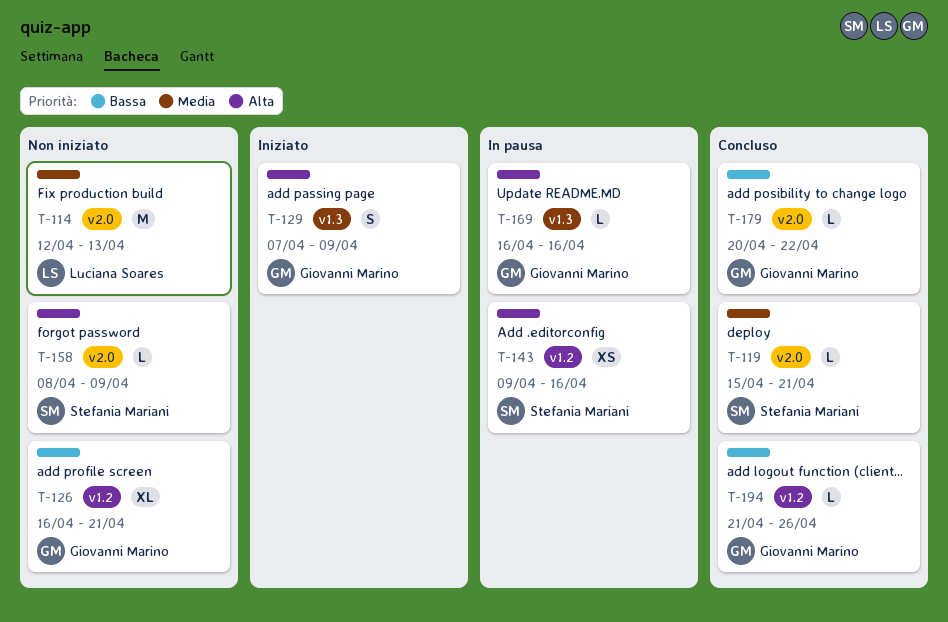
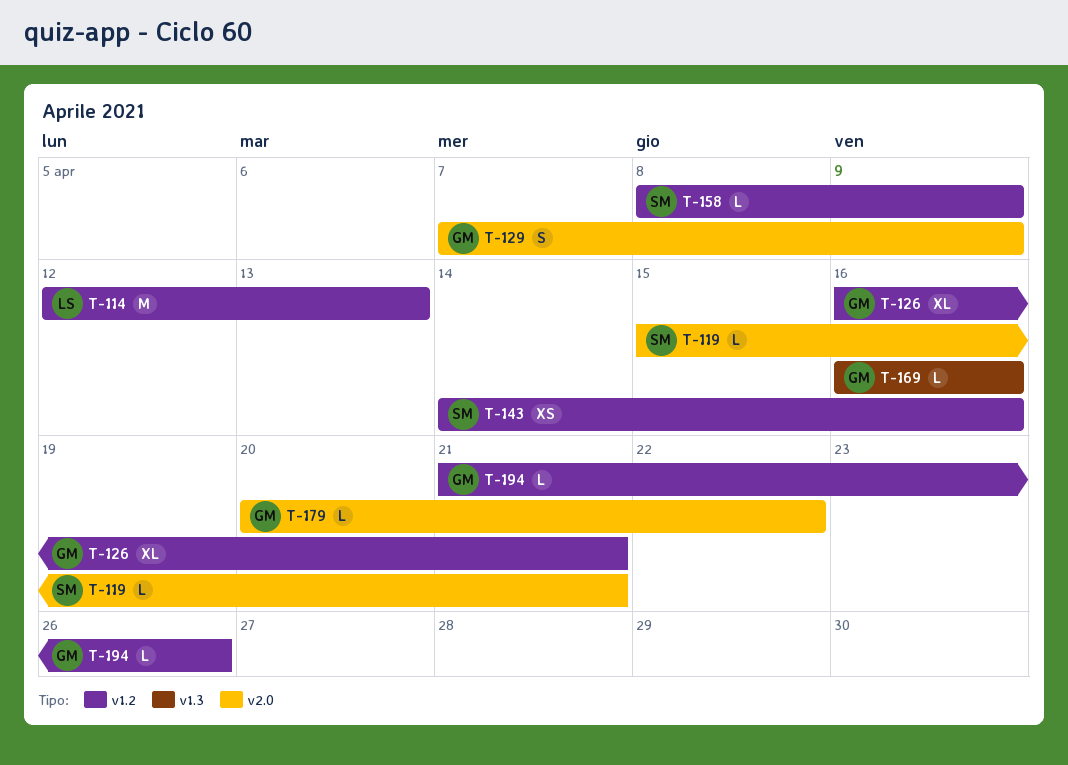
T-114, label: v2.0 -> v1.2
T-129, label: v1.3 -> v2.0
T-143, start: Apr 9 -> Apr 14
T-158, label: v2.0 -> v1.2

